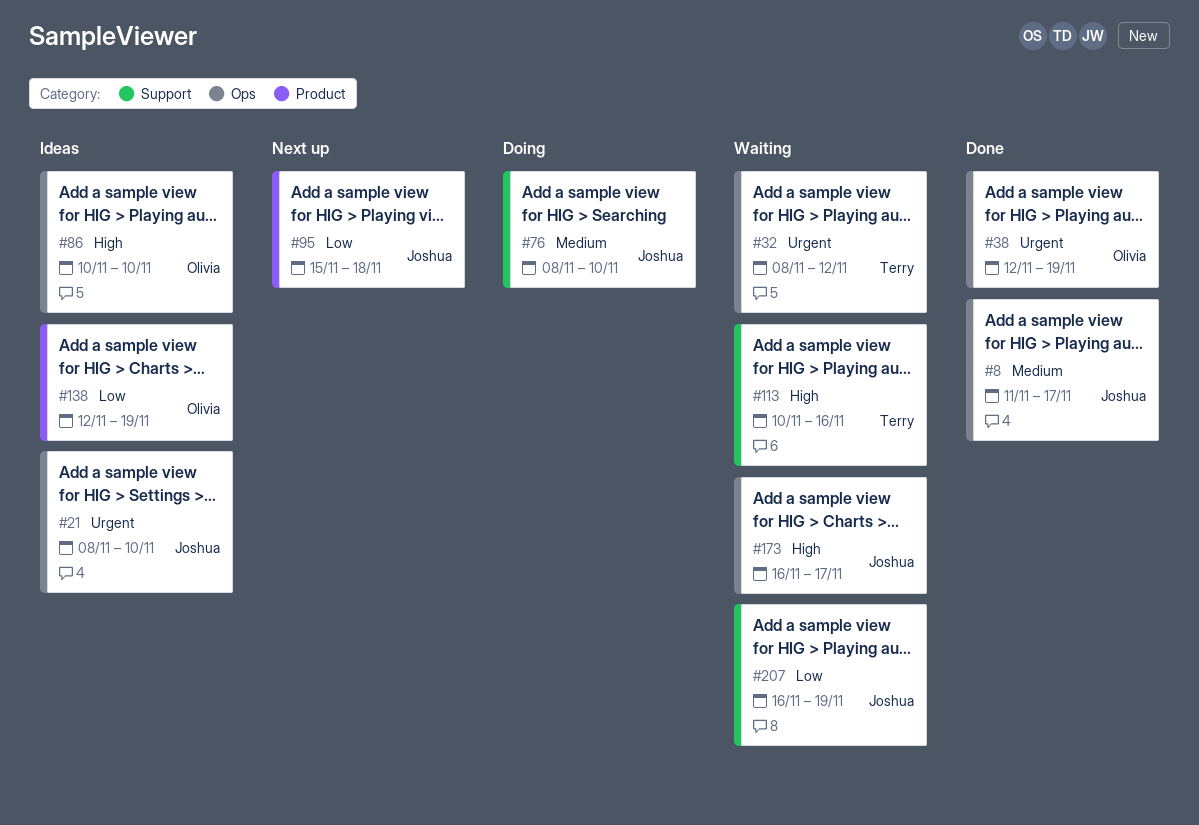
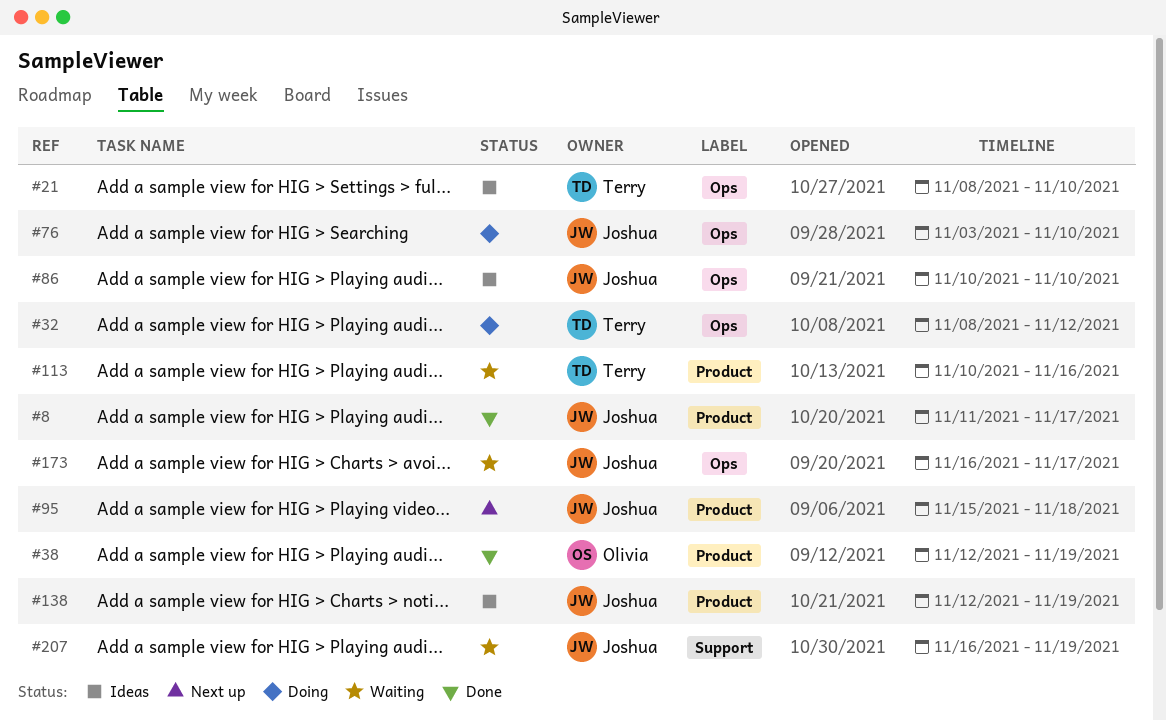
#8, label: Ops -> Product
#21, owner: Joshua -> Terry
#32, status: Waiting -> Doing
#38, label: Ops -> Product
#76, label: Support -> Ops
#76, start: Nov 8 -> Nov 3
#86, owner: Olivia -> Joshua
#113, label: Support -> Product
#138, owner: Olivia -> Joshua

